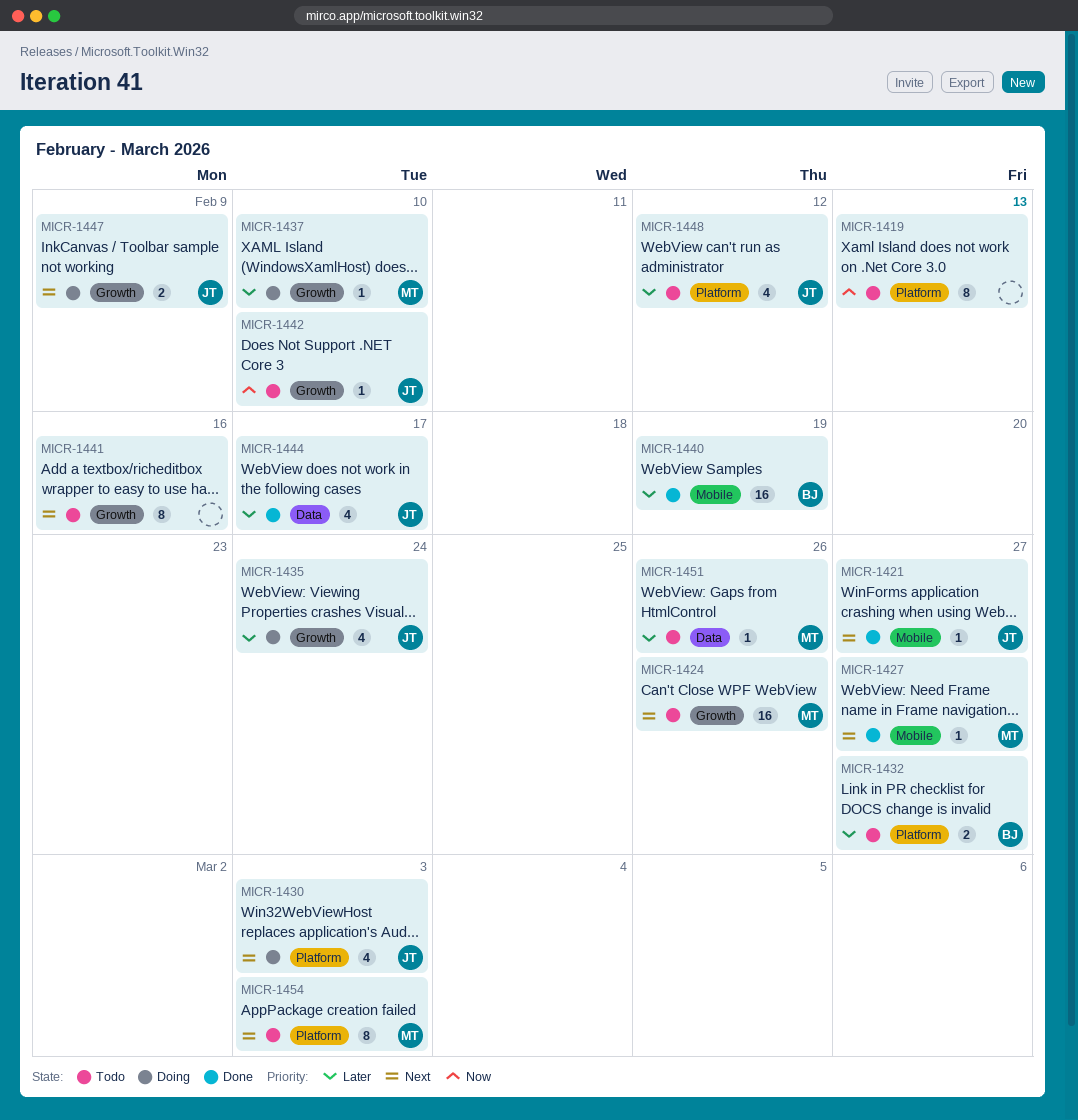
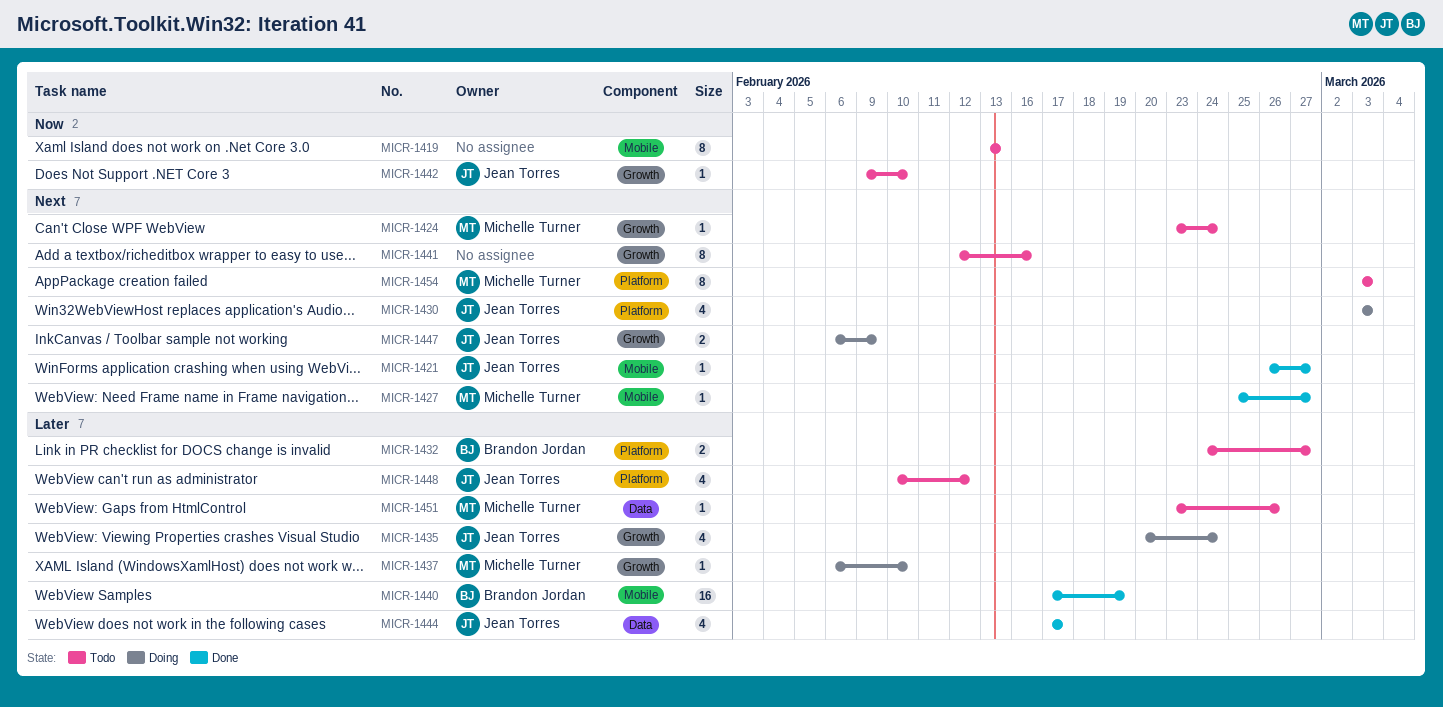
MICR-1419, label: Platform -> Mobile
MICR-1424, estimate: 16 -> 1
MICR-1424, due: Feb 26 -> Feb 24

